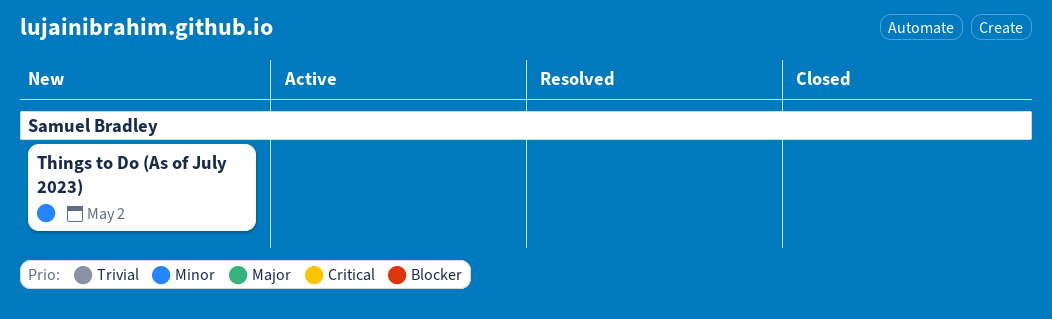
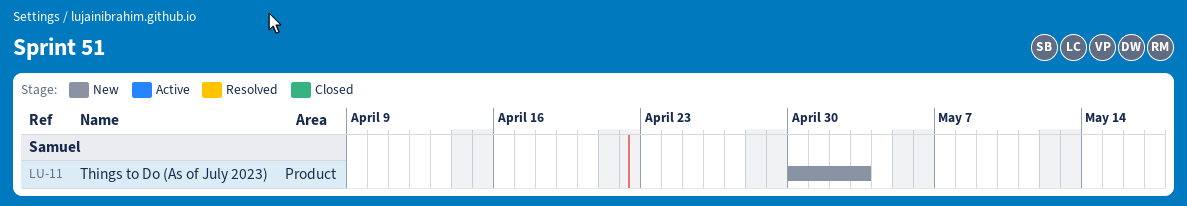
Things to Do (As of July 2023), due: May 2 -> May 3

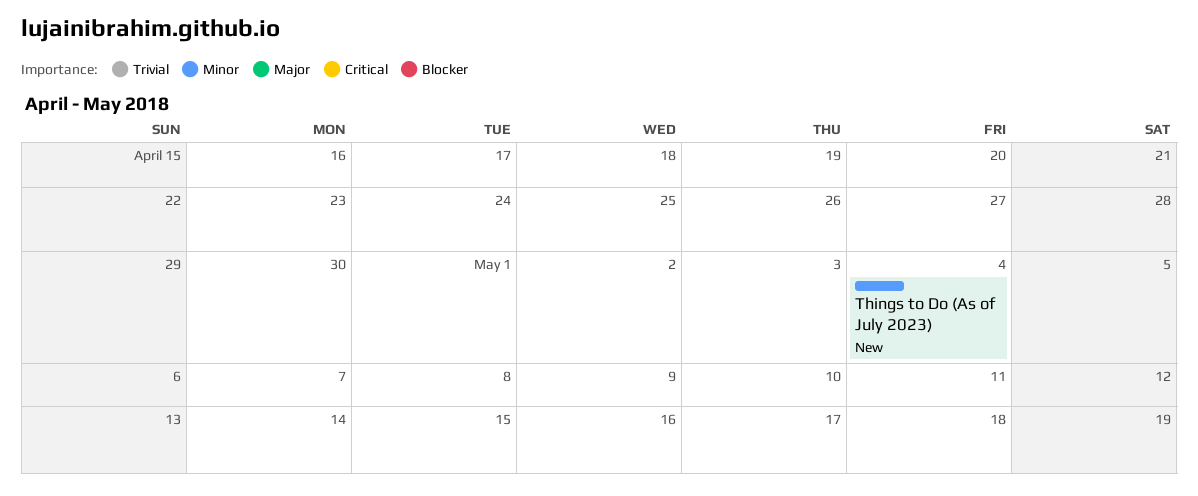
Things to Do (As of July 2023), due: May 3 -> May 4

